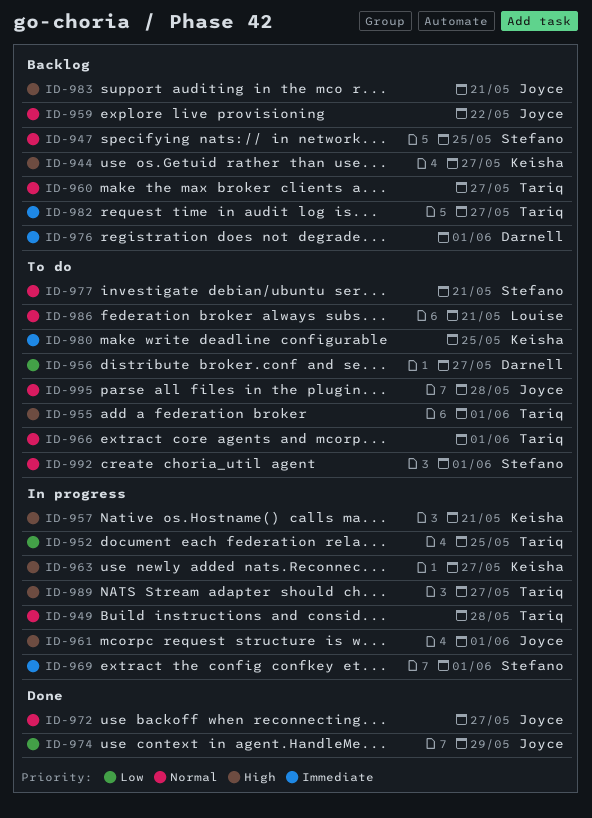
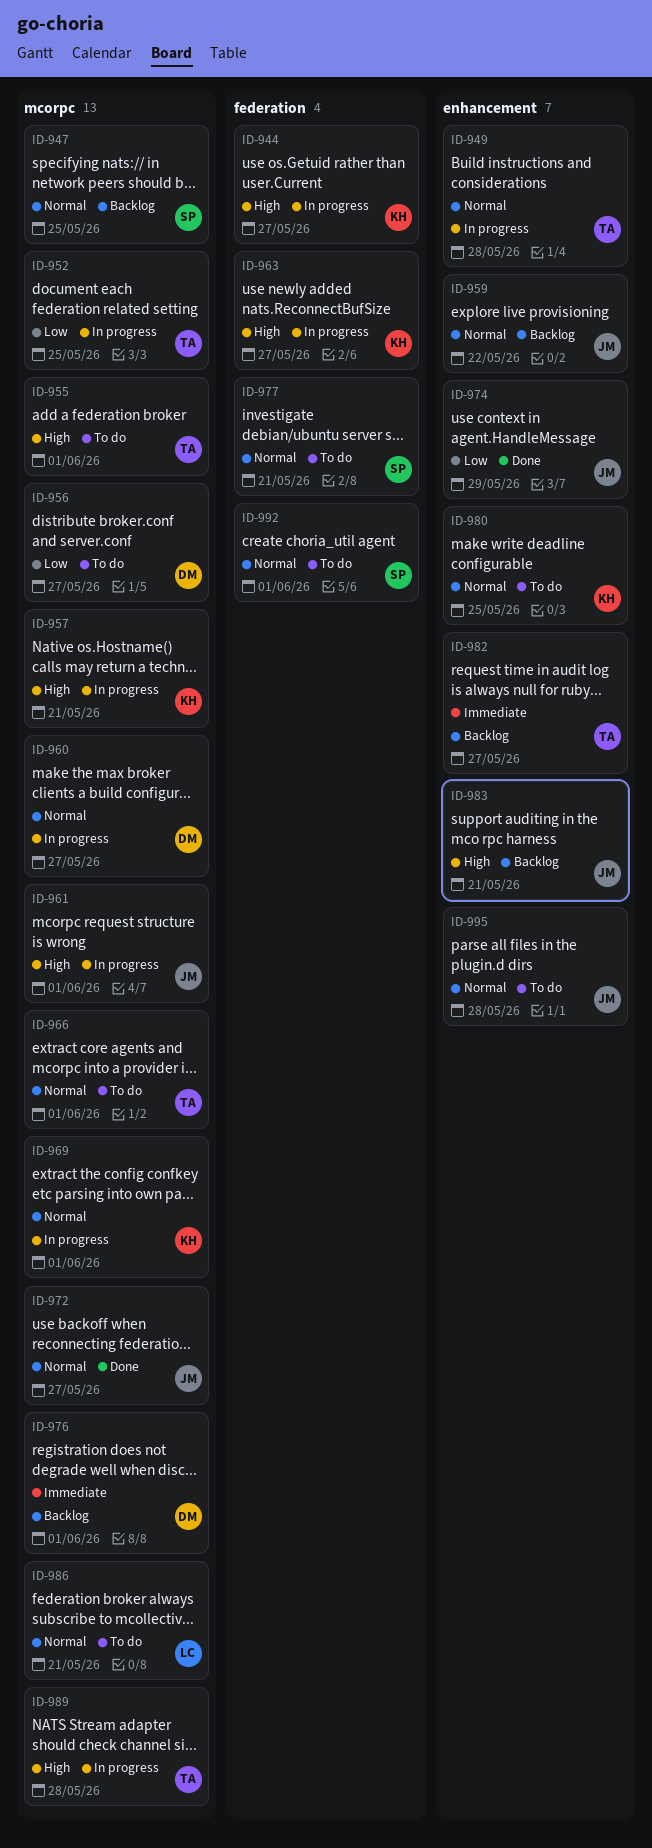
ID-944, status: Backlog -> In progress
ID-960, status: Backlog -> In progress
ID-960, owner: Tariq -> Darnell
ID-969, owner: Stefano -> Keisha
ID-969, priority: Immediate -> Normal
ID-980, priority: Immediate -> Normal
ID-989, due: May 27 -> May 28

